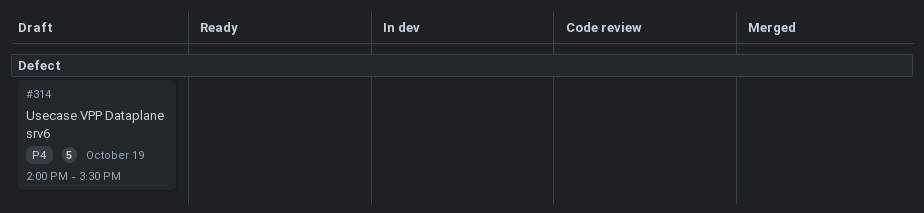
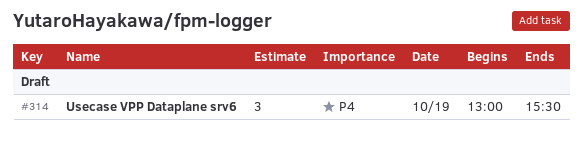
#314, estimate: 5 -> 3
#314, begins: 14:00 -> 13:00

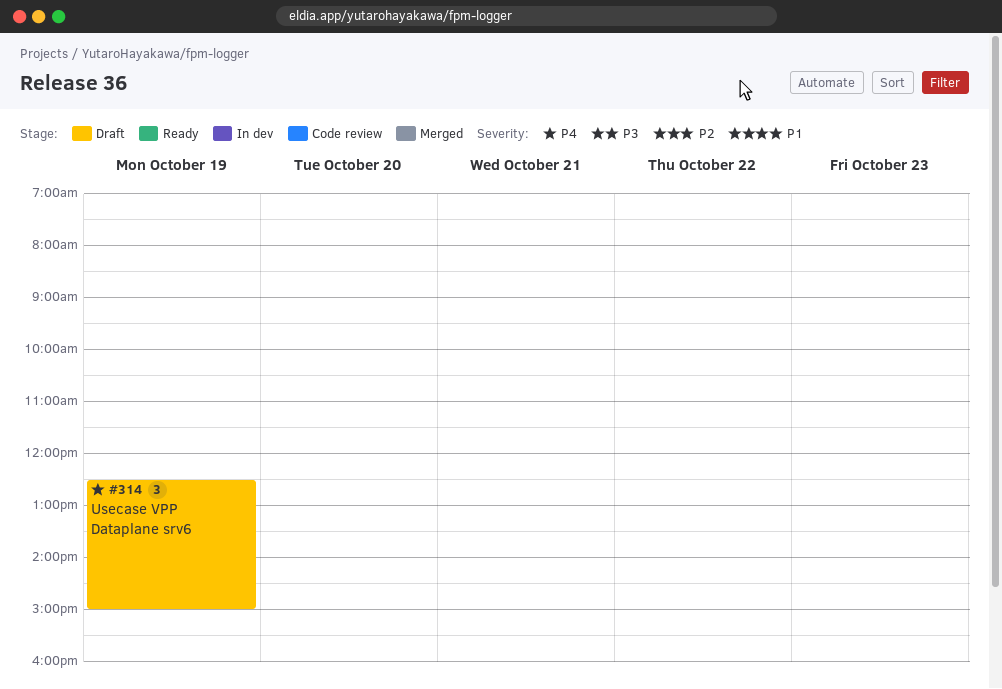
#314, begins: 13:00 -> 12:30
#314, ends: 15:30 -> 15:00

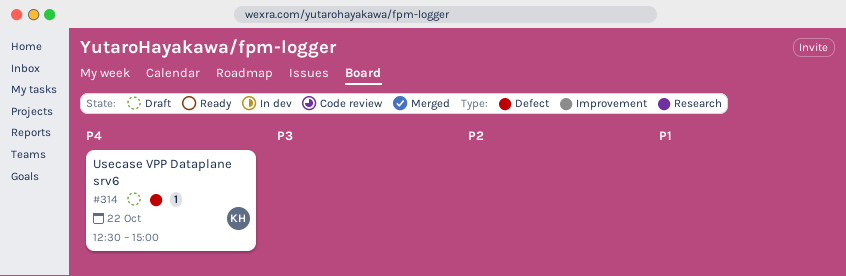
#314, estimate: 3 -> 1
#314, day: Oct 19 -> Oct 22

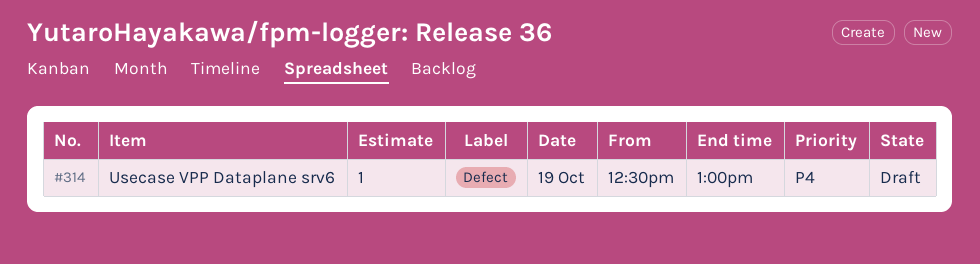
#314, day: Oct 22 -> Oct 19
#314, ends: 15:00 -> 13:00

